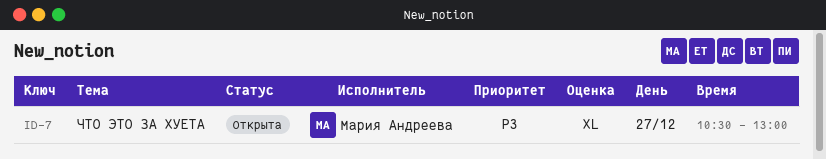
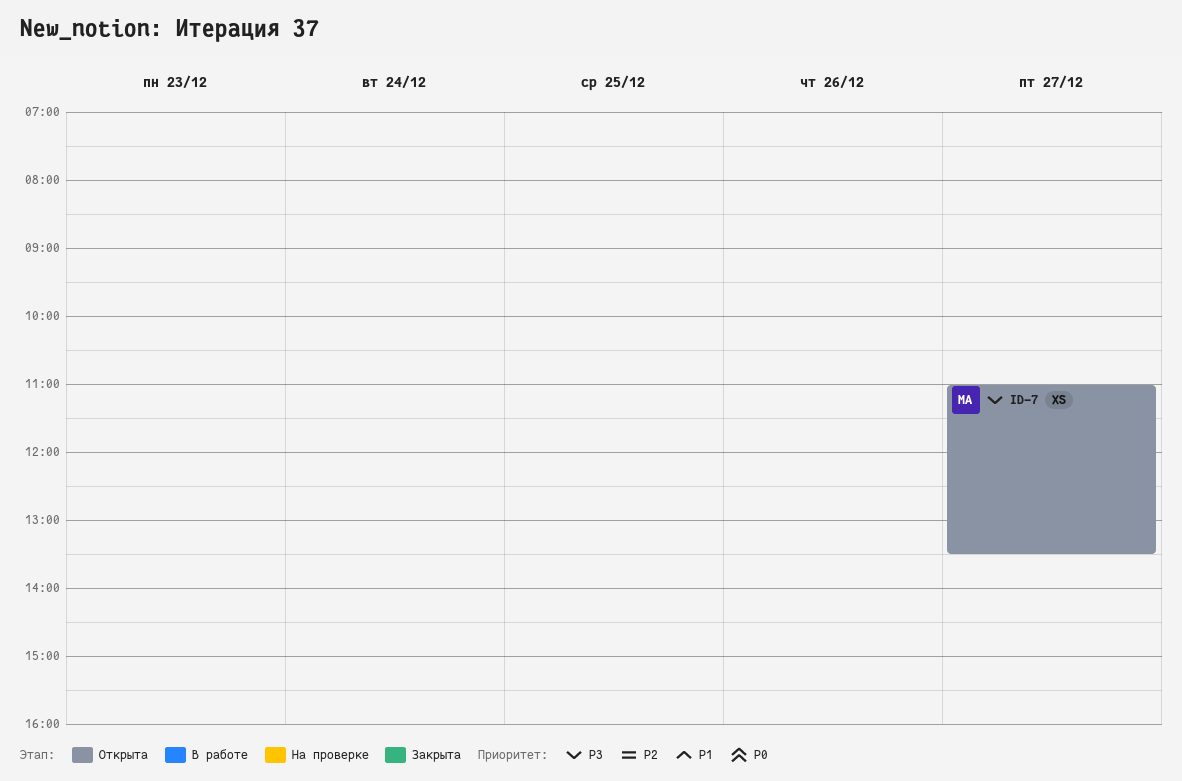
ID-7, estimate: XL -> XS
ID-7, begins: 10:30 -> 11:00
ID-7, ends: 13:00 -> 13:30

